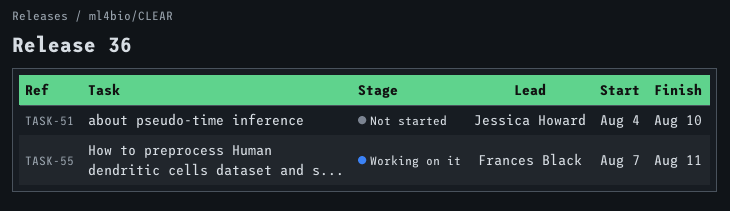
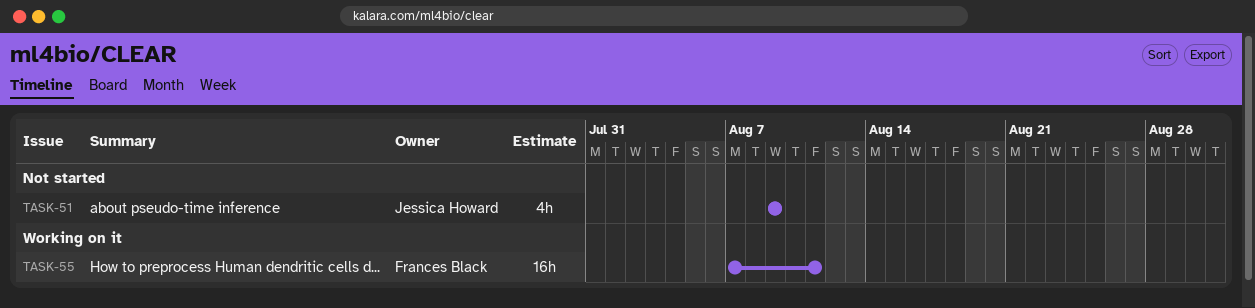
TASK-51, start: Aug 4 -> Aug 9
TASK-51, due: Aug 10 -> Aug 9

